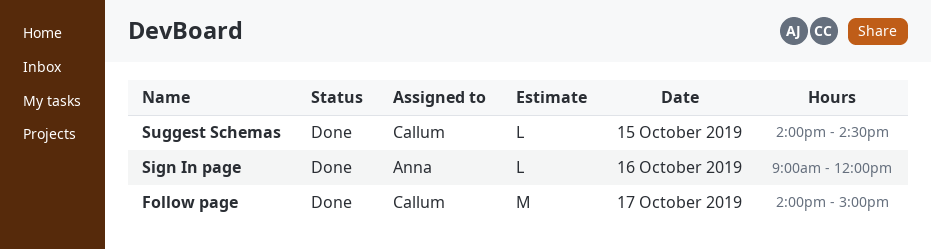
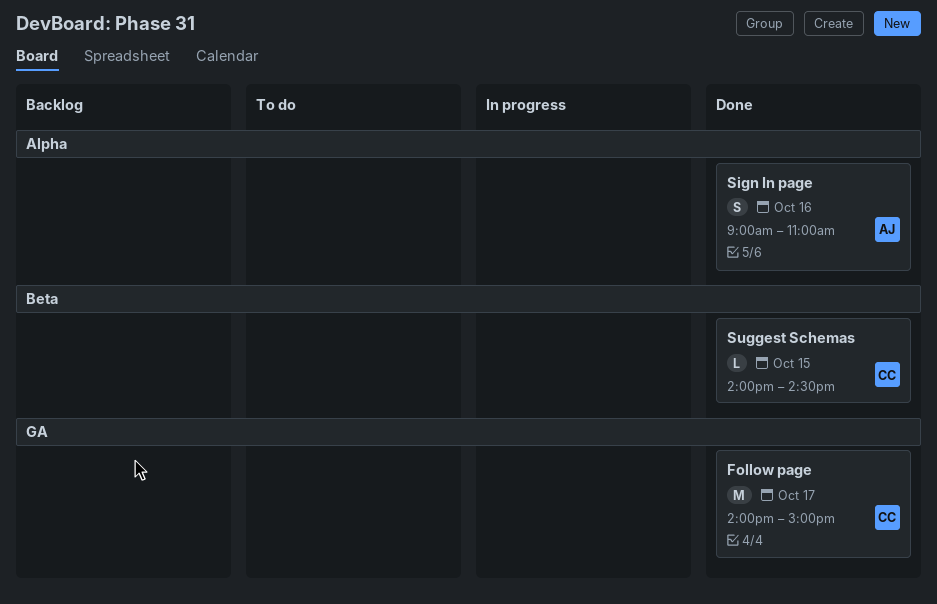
Sign In page, estimate: L -> S
Sign In page, ends: 12:00 -> 11:00

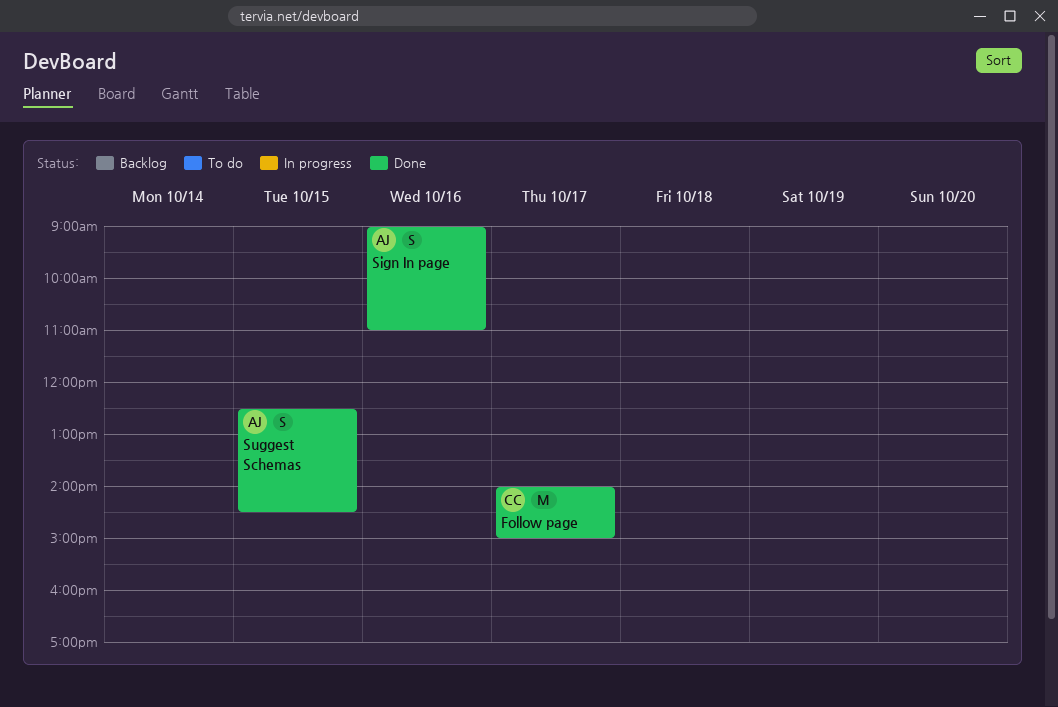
Suggest Schemas, owner: CC -> AJ
Suggest Schemas, estimate: L -> S
Suggest Schemas, begins: 14:00 -> 12:30

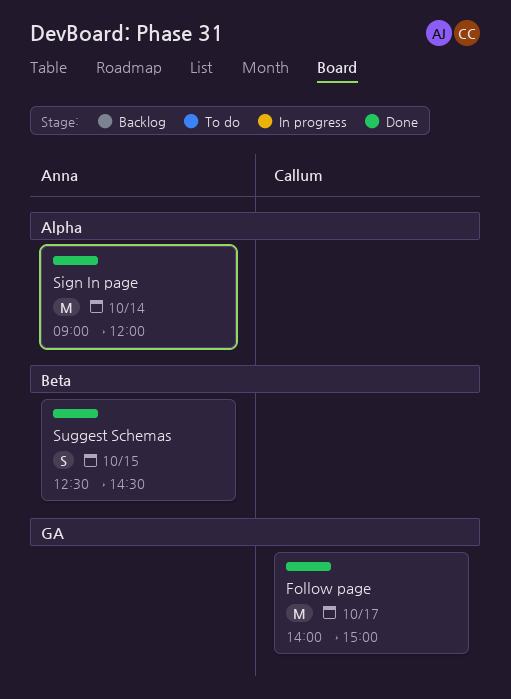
Sign In page, estimate: S -> M
Sign In page, day: Oct 16 -> Oct 14
Sign In page, ends: 11:00 -> 12:00

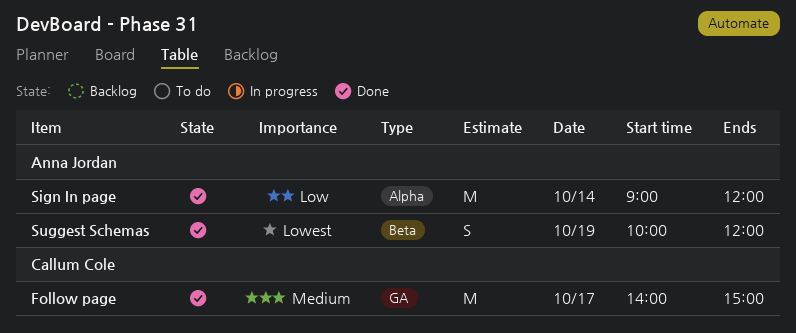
Suggest Schemas, day: Oct 15 -> Oct 19
Suggest Schemas, begins: 12:30 -> 10:00
Suggest Schemas, ends: 14:30 -> 12:00

